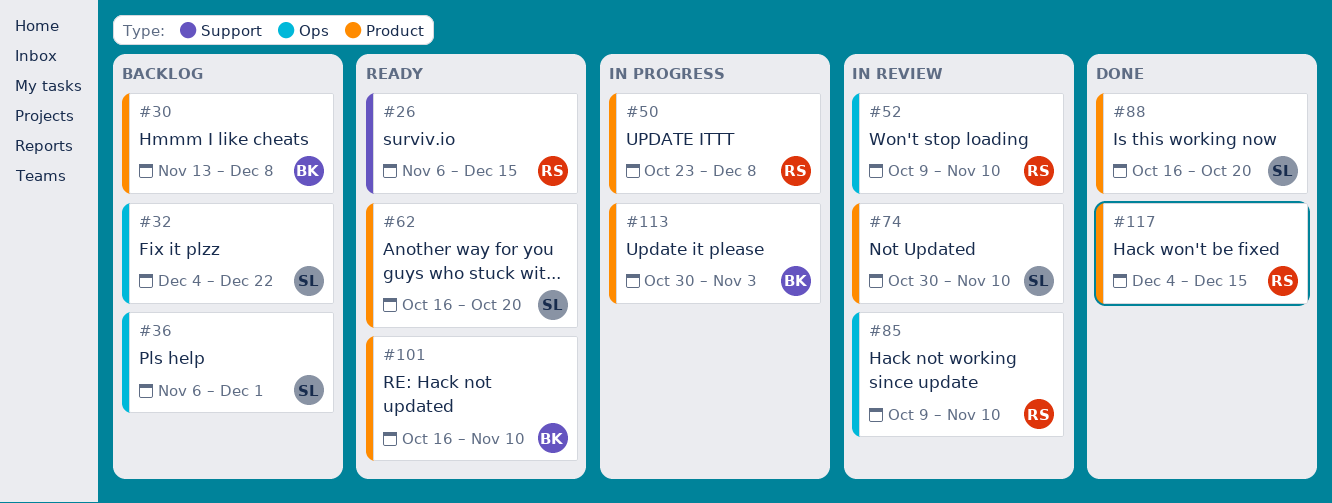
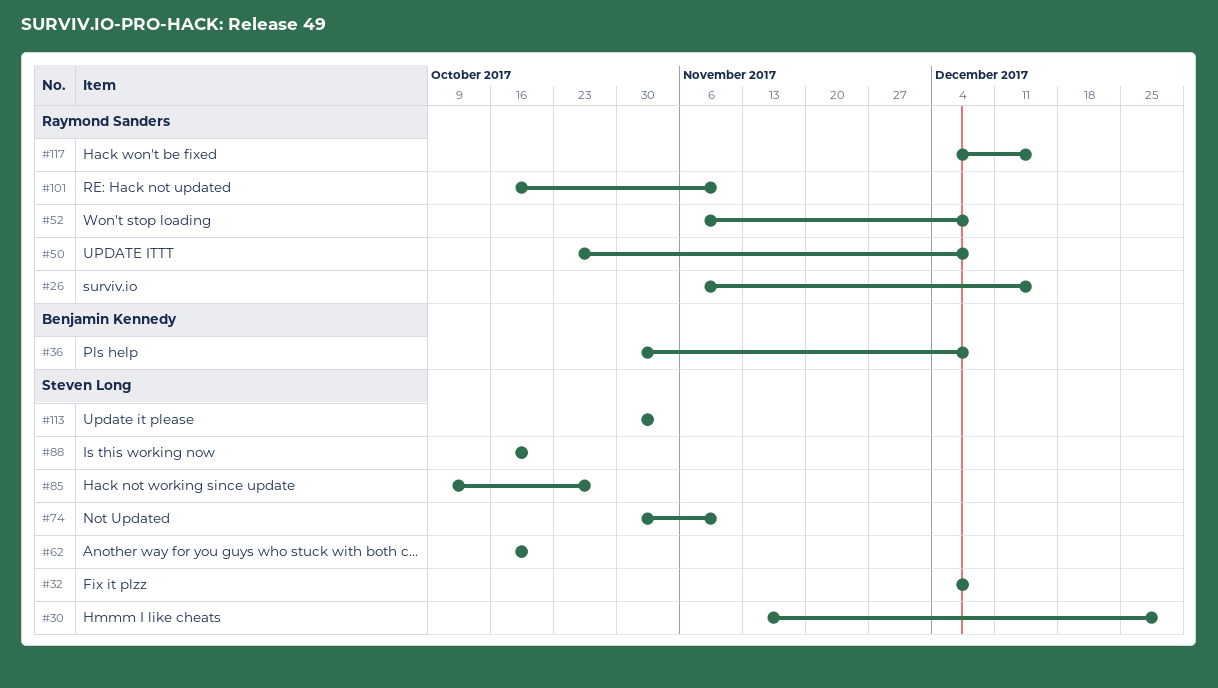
#30, owner: Benjamin Kennedy -> Steven Long
#30, due: Dec 8 -> Dec 29
#32, due: Dec 22 -> Dec 8
#36, owner: Steven Long -> Benjamin Kennedy
#36, start: Nov 6 -> Oct 30
#36, due: Dec 1 -> Dec 8
#52, start: Oct 9 -> Nov 6
#52, due: Nov 10 -> Dec 8
#85, owner: Raymond Sanders -> Steven Long
#85, due: Nov 10 -> Oct 27
#101, owner: Benjamin Kennedy -> Raymond Sanders
#113, owner: Benjamin Kennedy -> Steven Long

